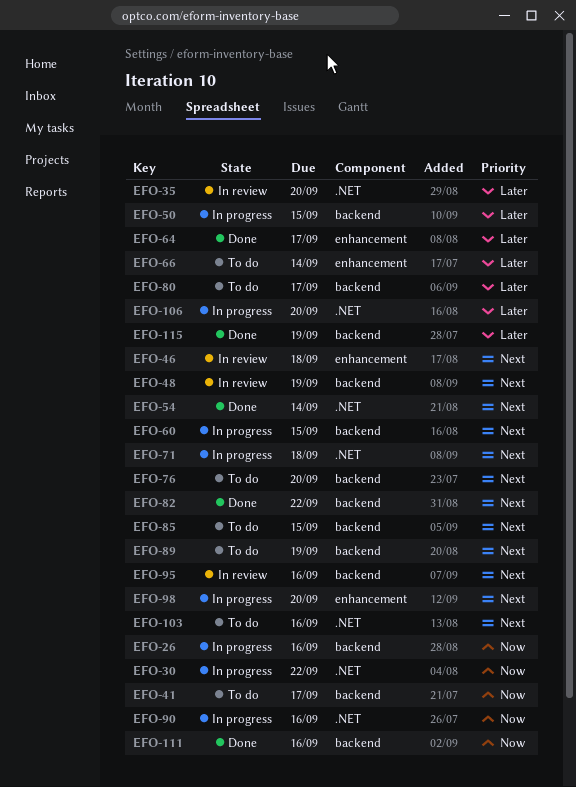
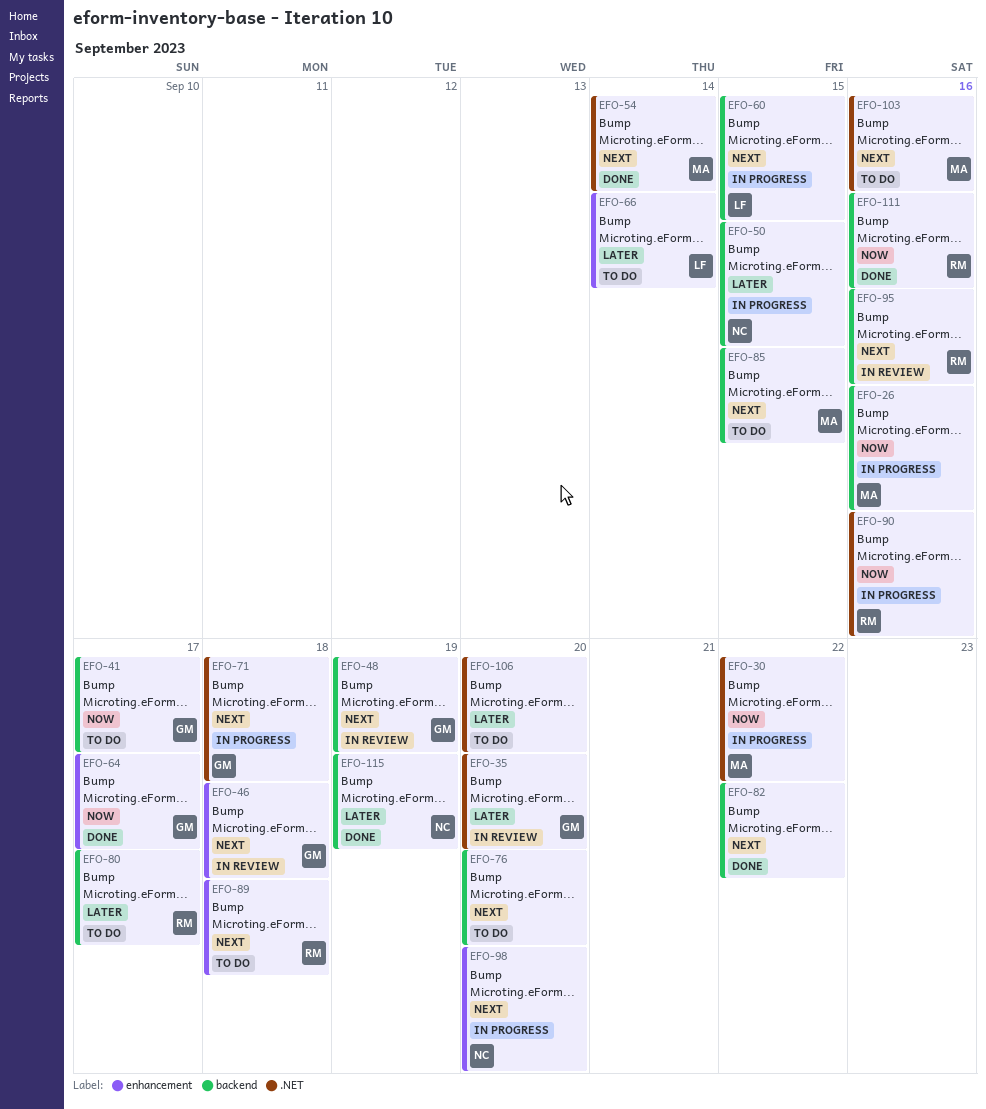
EFO-64, priority: Later -> Now
EFO-89, label: backend -> enhancement
EFO-89, due: Sep 19 -> Sep 18
EFO-106, status: In progress -> To do

